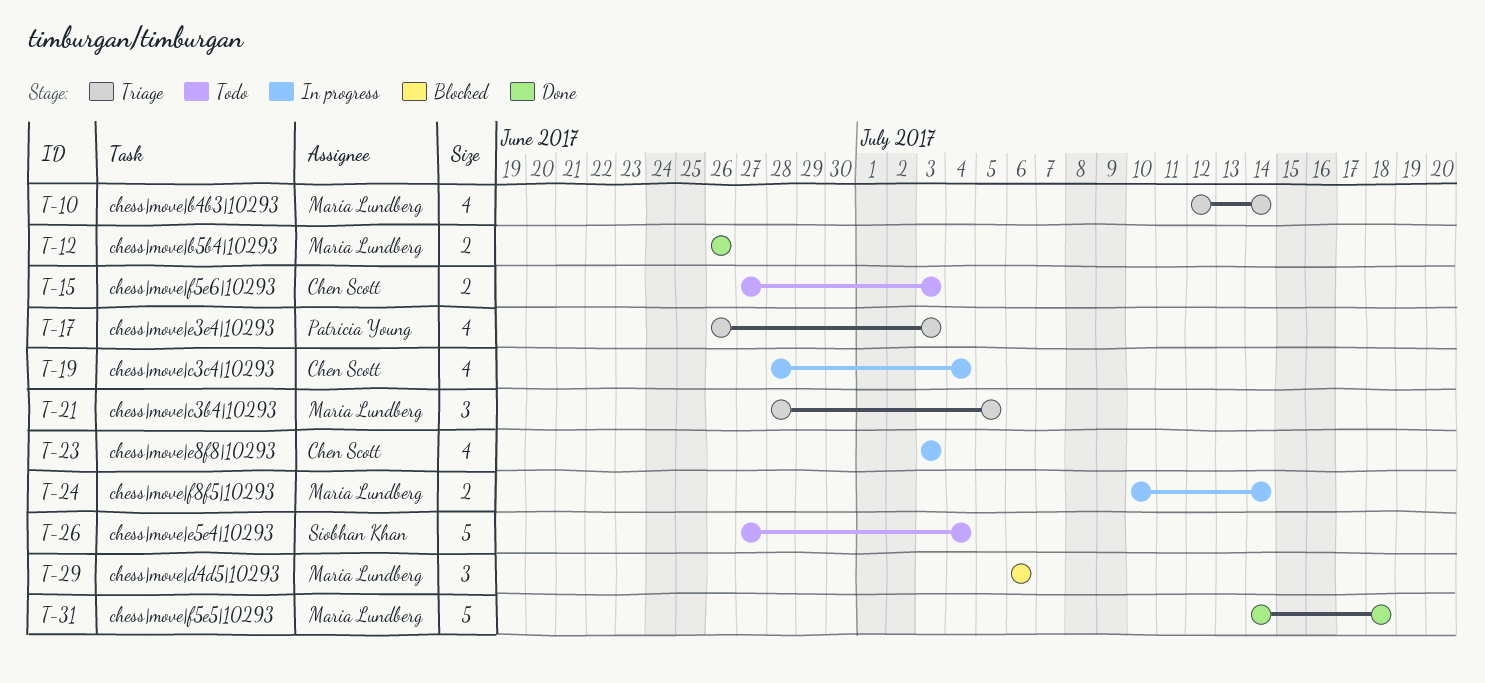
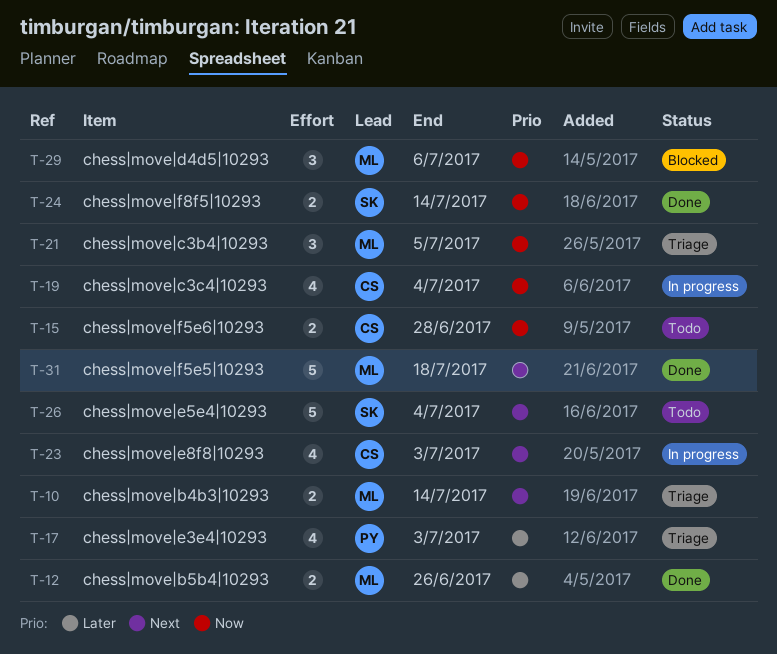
T-10, estimate: 4 -> 2
T-15, due: Jul 3 -> Jun 28
T-24, status: In progress -> Done
T-24, owner: Maria Lundberg -> Siobhan Khan

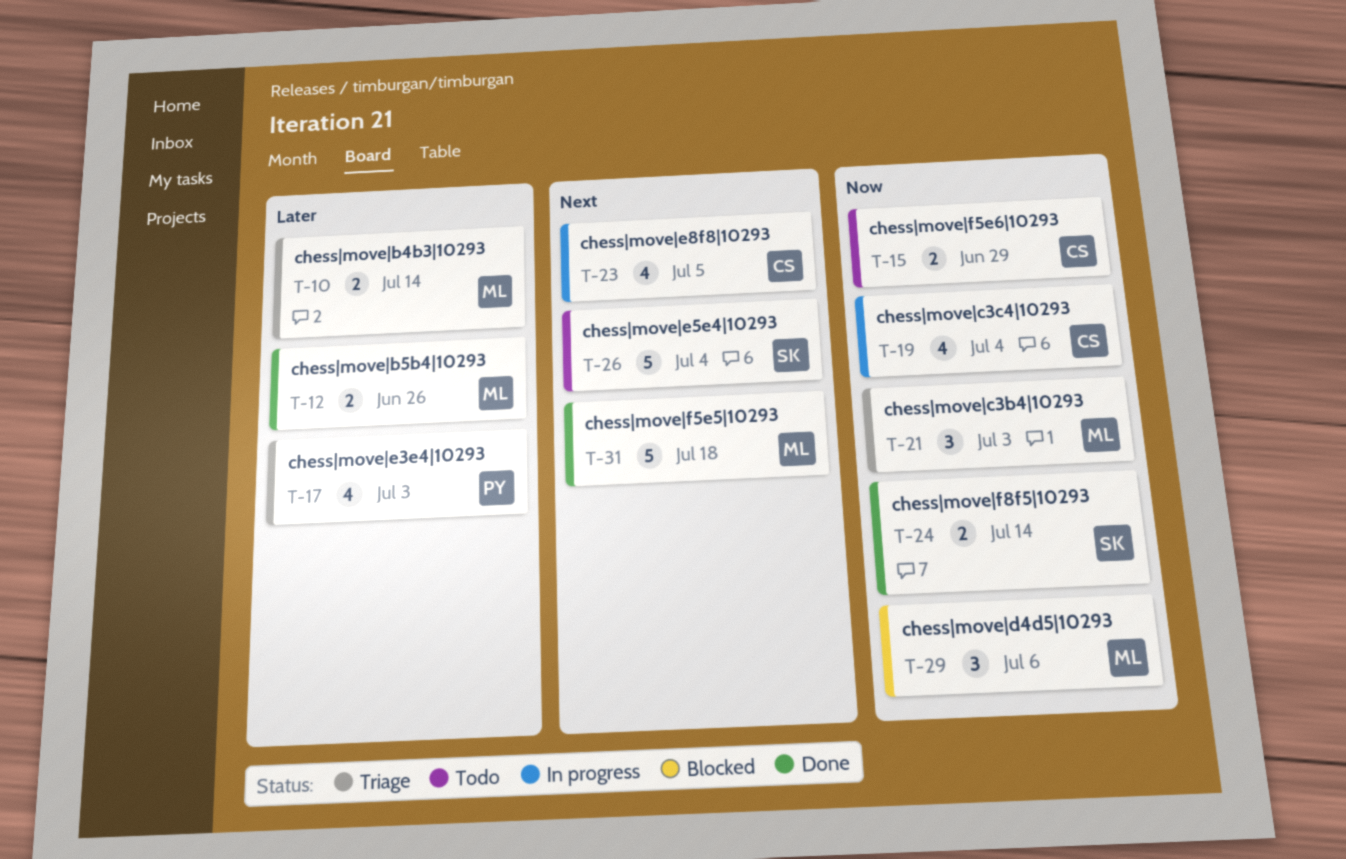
T-10, priority: Next -> Later
T-15, due: Jun 28 -> Jun 29
T-21, due: Jul 5 -> Jul 3
T-23, due: Jul 3 -> Jul 5

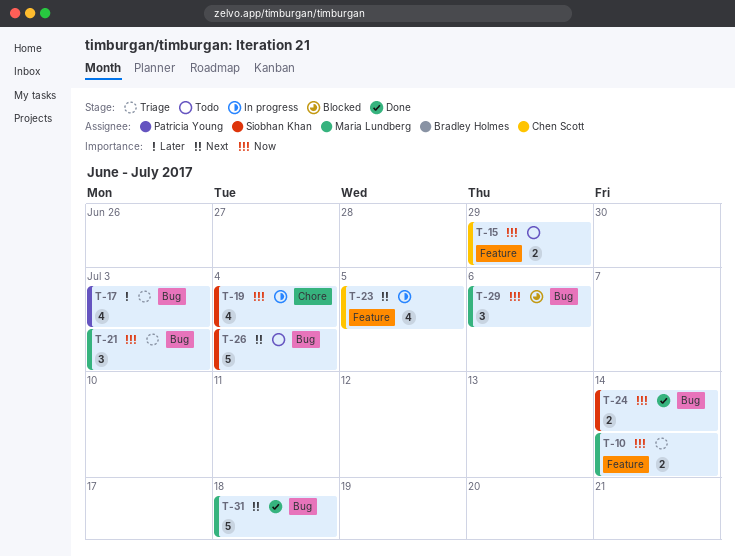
T-10, priority: Later -> Now
T-12: present -> none
T-19, owner: Chen Scott -> Siobhan Khan

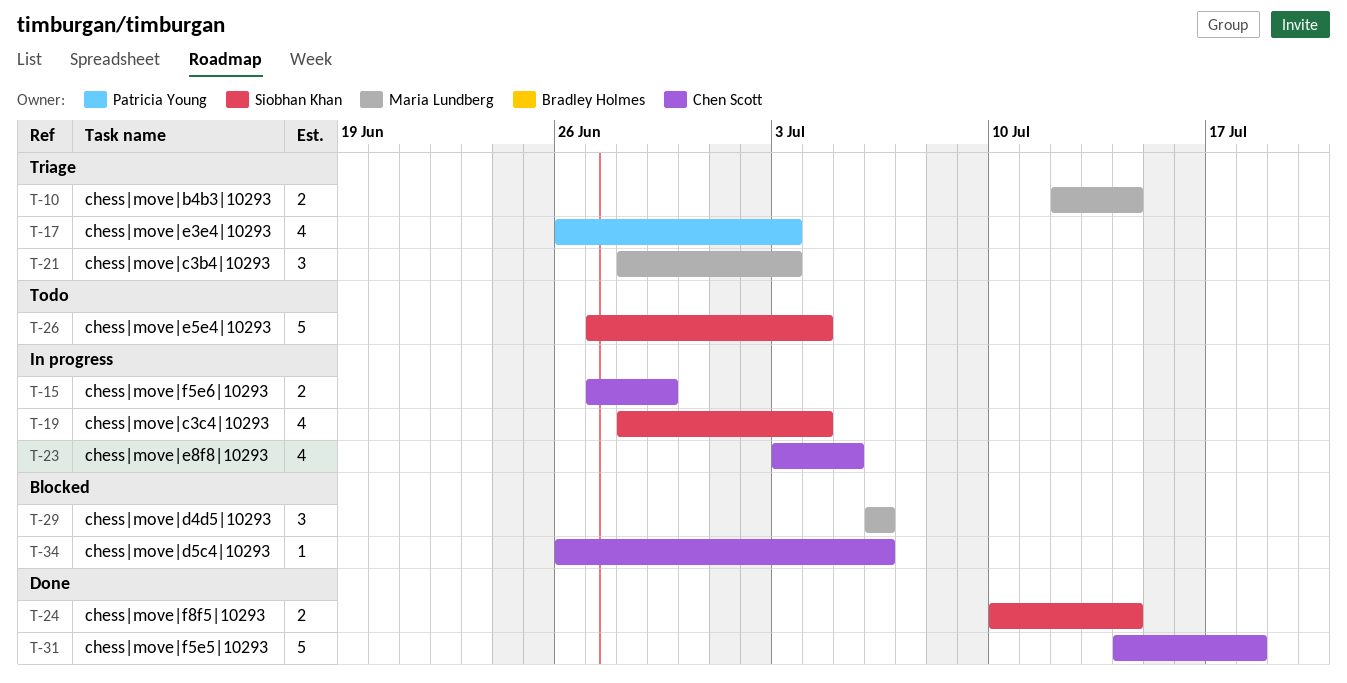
T-15, status: Todo -> In progress
T-31, owner: Maria Lundberg -> Chen Scott
T-34: none -> present

